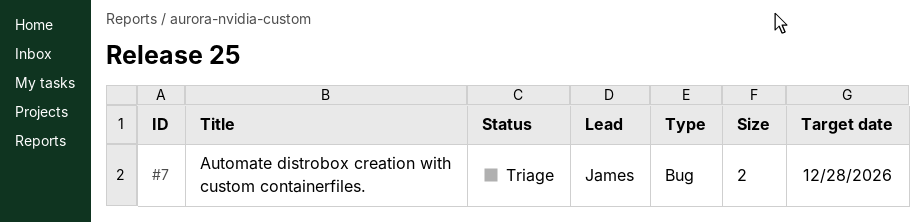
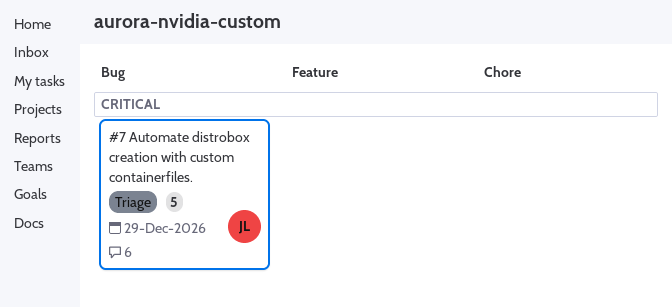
#7, estimate: 2 -> 5
#7, due: Dec 28 -> Dec 29

